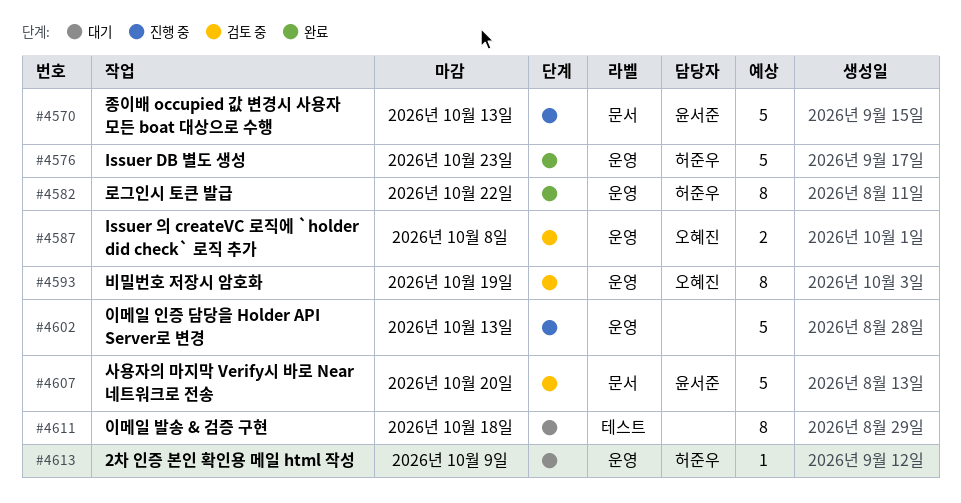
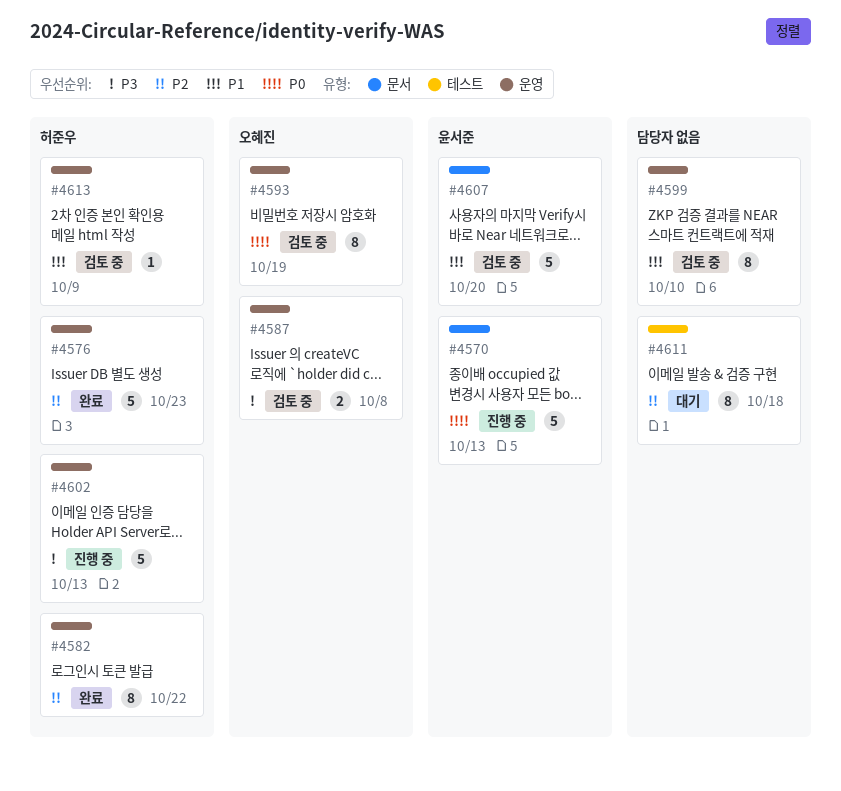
#4599: none -> present
#4602, owner: none -> 허준우
#4613, status: 대기 -> 검토 중

